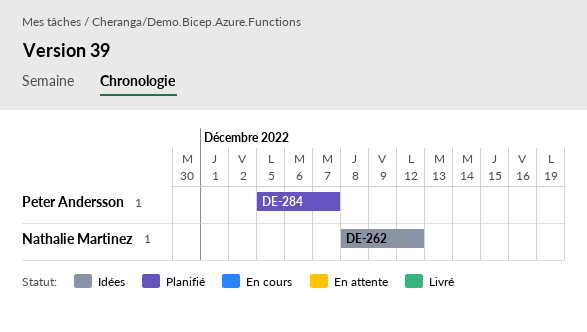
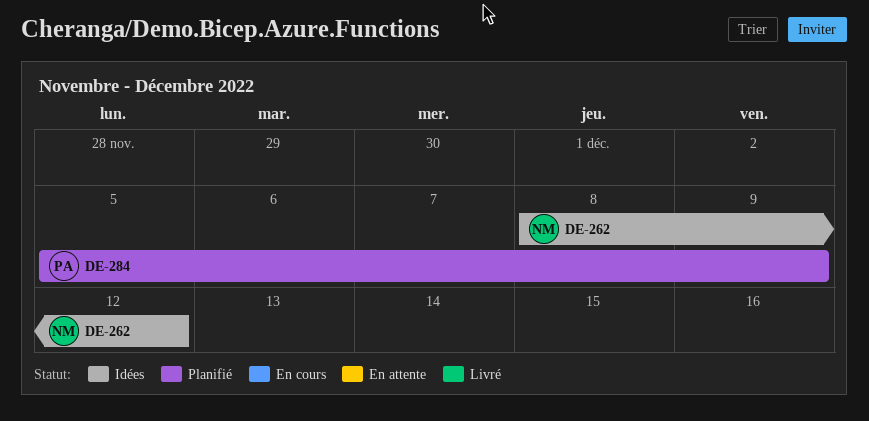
DE-284, due: Dec 7 -> Dec 9

